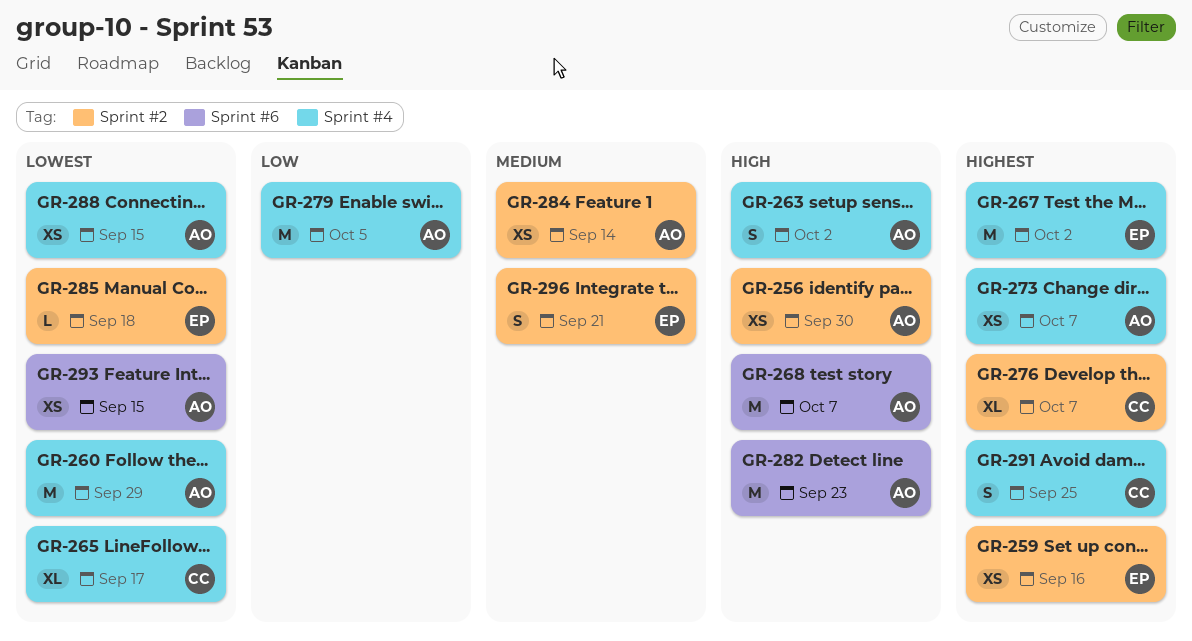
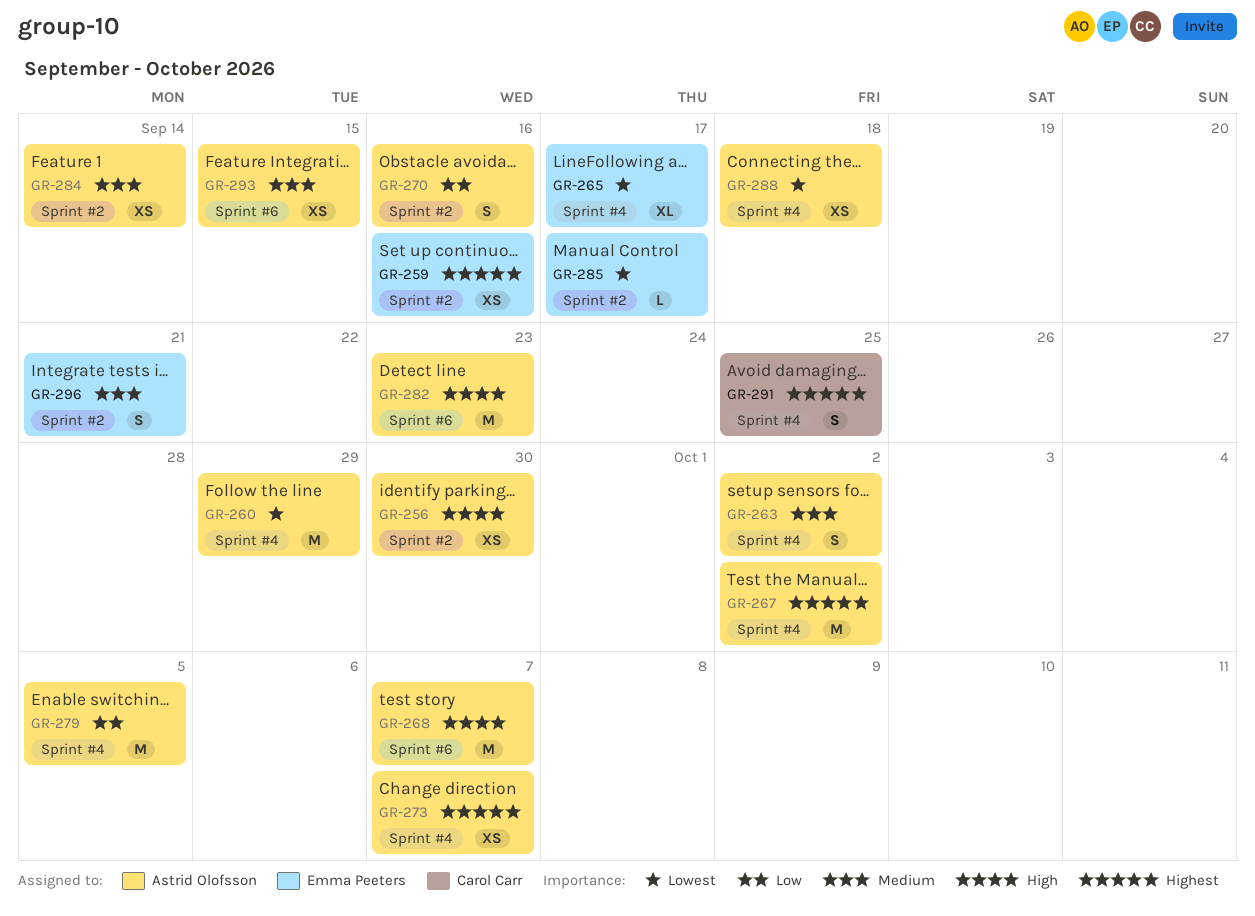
GR-263, priority: High -> Medium
GR-265, owner: Carol Carr -> Emma Peeters
GR-267, owner: Emma Peeters -> Astrid Olofsson
GR-270: none -> present
GR-276: present -> none
GR-285, due: Sep 18 -> Sep 17
GR-288, due: Sep 15 -> Sep 18
GR-293, priority: Lowest -> Medium

